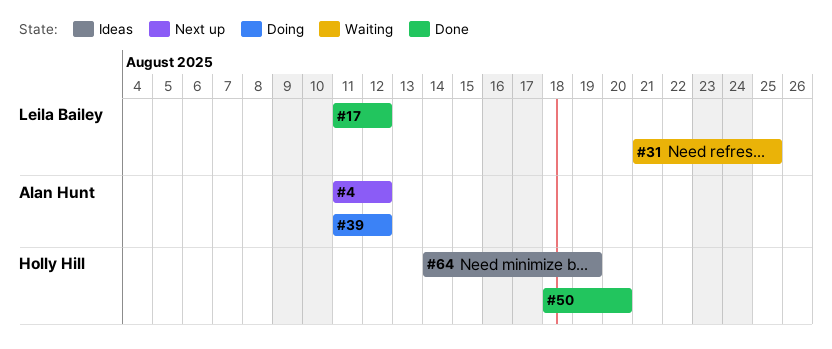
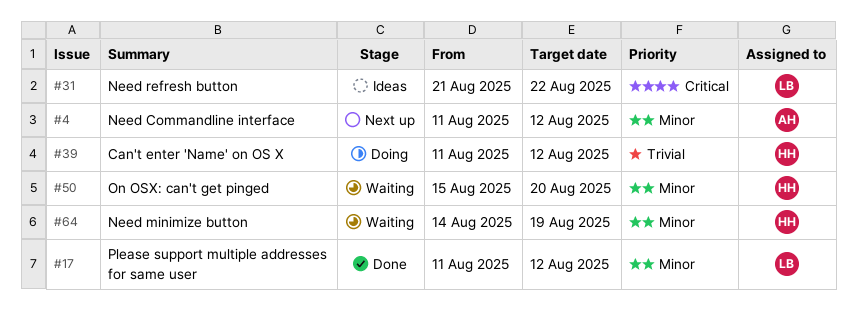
#31, status: Waiting -> Ideas
#31, due: Aug 25 -> Aug 22
#39, owner: Alan Hunt -> Holly Hill
#50, status: Done -> Waiting
#50, start: Aug 18 -> Aug 15
#64, status: Ideas -> Waiting

